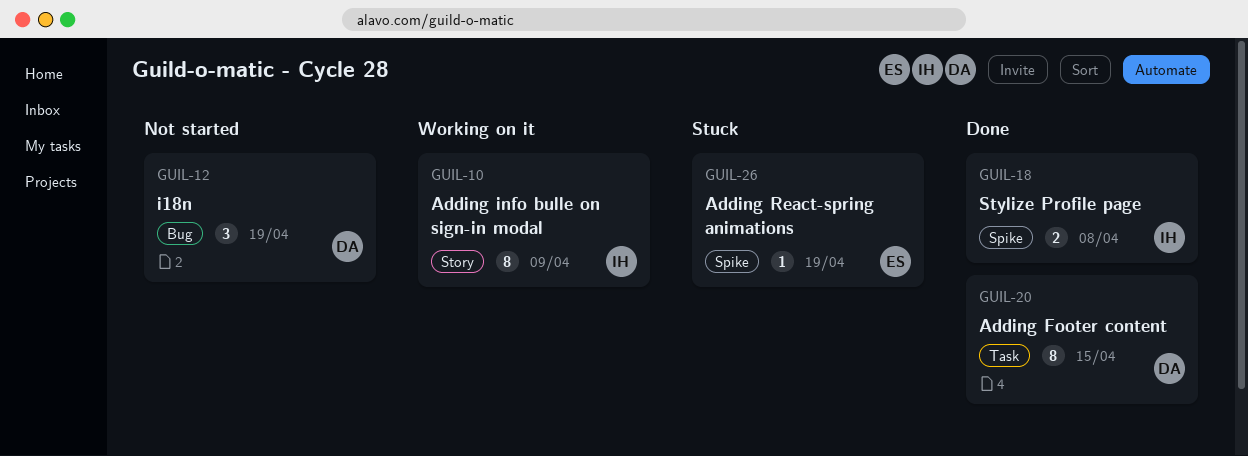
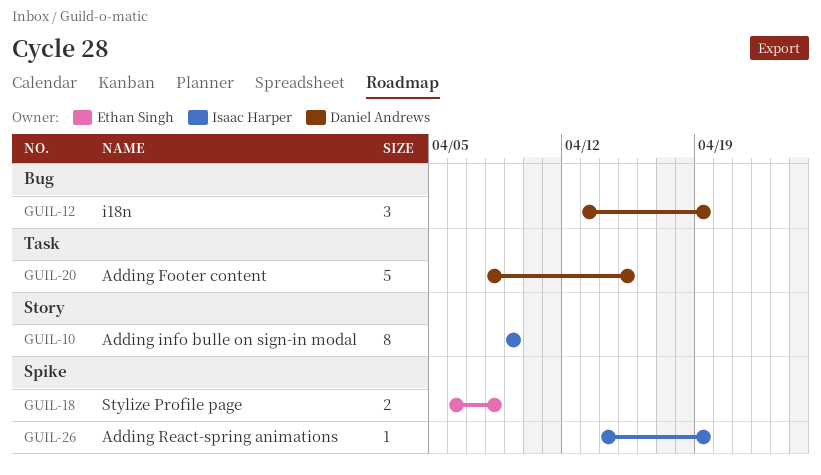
GUIL-18, owner: Isaac Harper -> Ethan Singh
GUIL-20, estimate: 8 -> 5
GUIL-26, owner: Ethan Singh -> Isaac Harper

